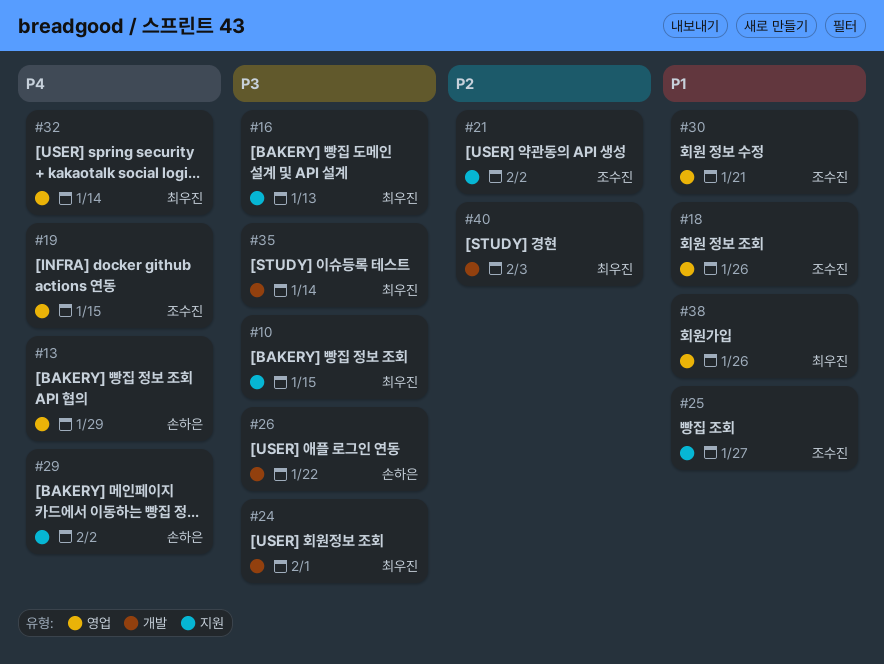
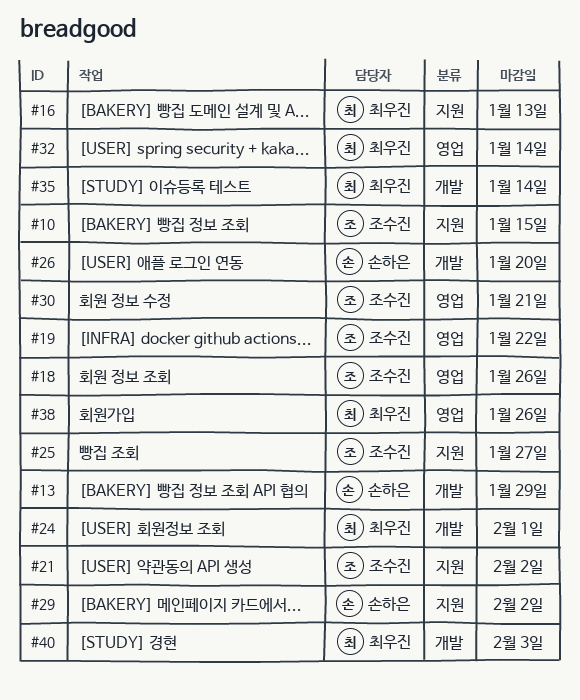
#10, owner: 최우진 -> 조수진
#13, label: 영업 -> 개발
#19, due: Jan 15 -> Jan 22
#26, due: Jan 22 -> Jan 20

